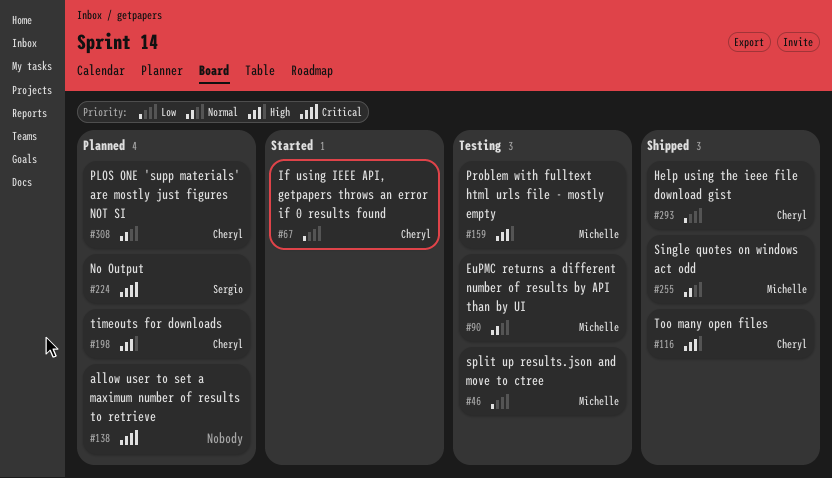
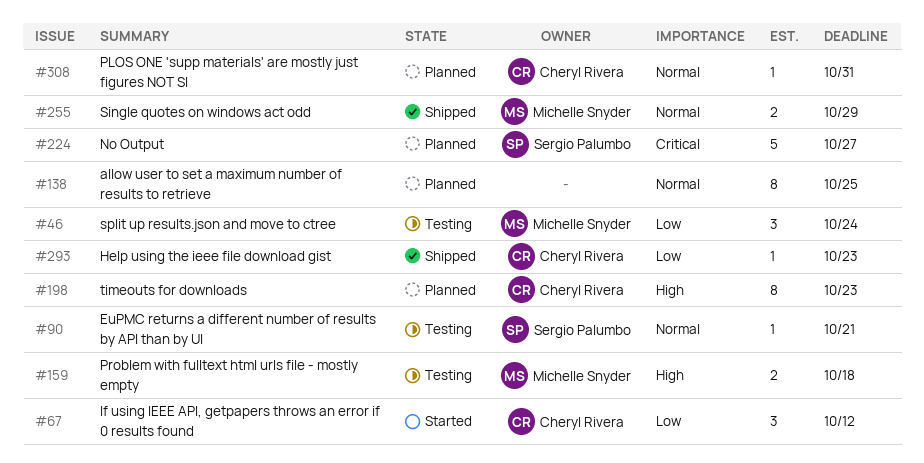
#90, owner: Michelle Snyder -> Sergio Palumbo
#116: present -> none
#138, priority: Critical -> Normal

